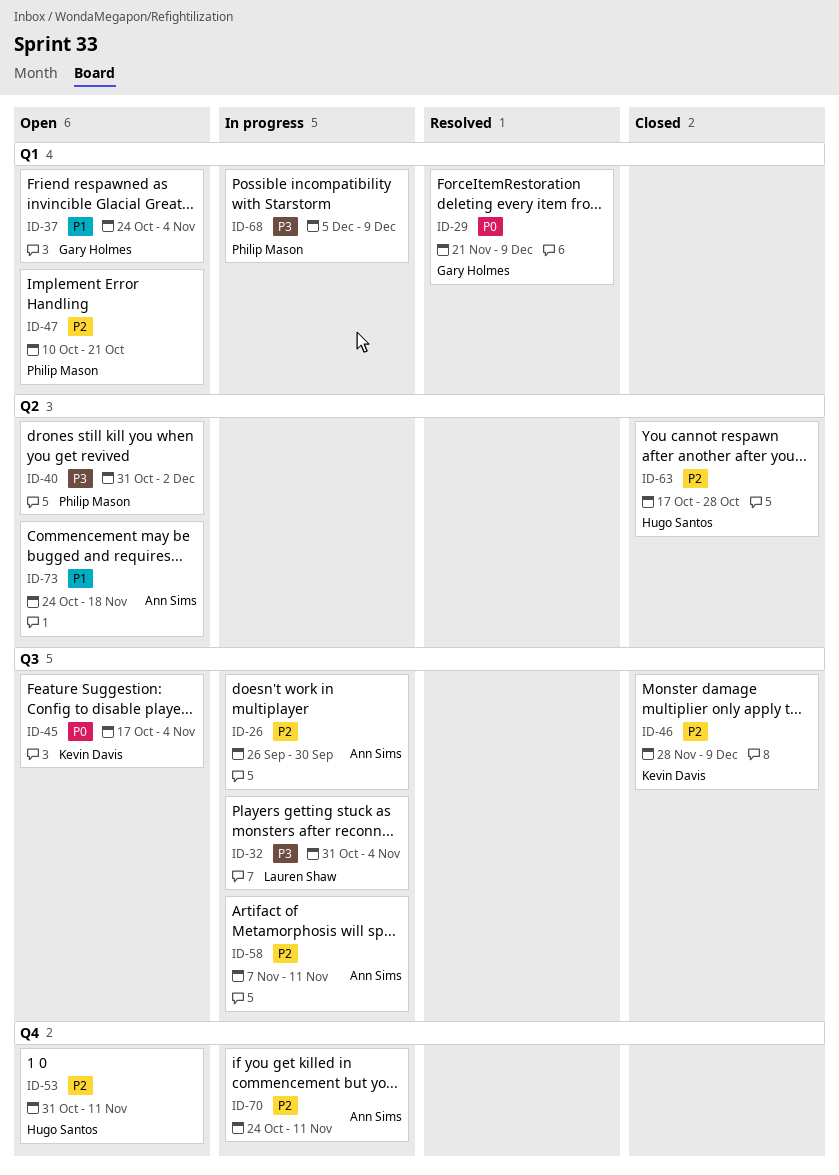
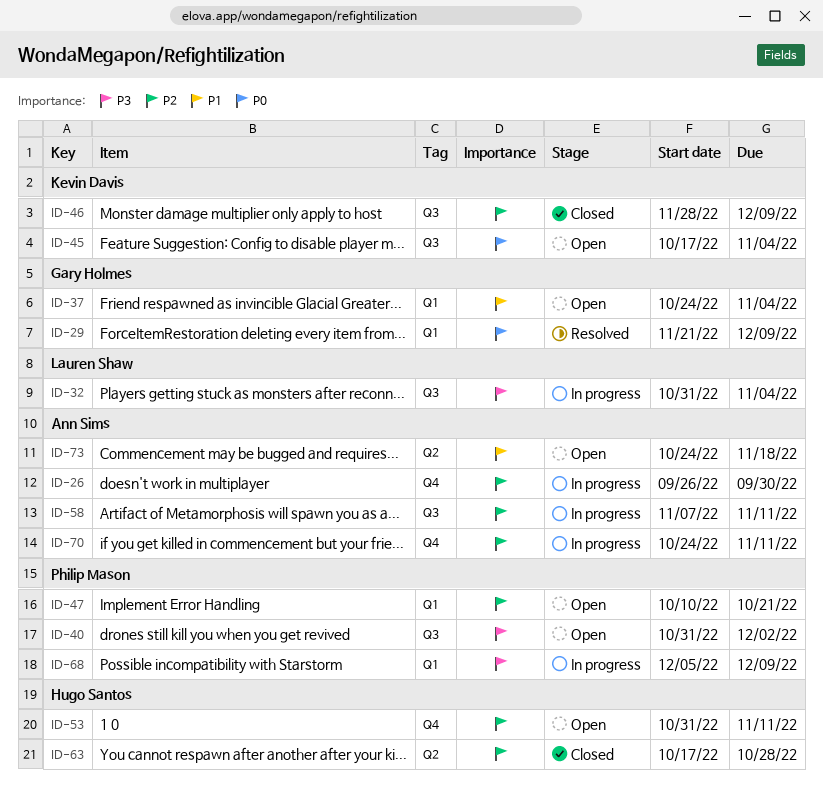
ID-26, label: Q3 -> Q4
ID-40, label: Q2 -> Q3

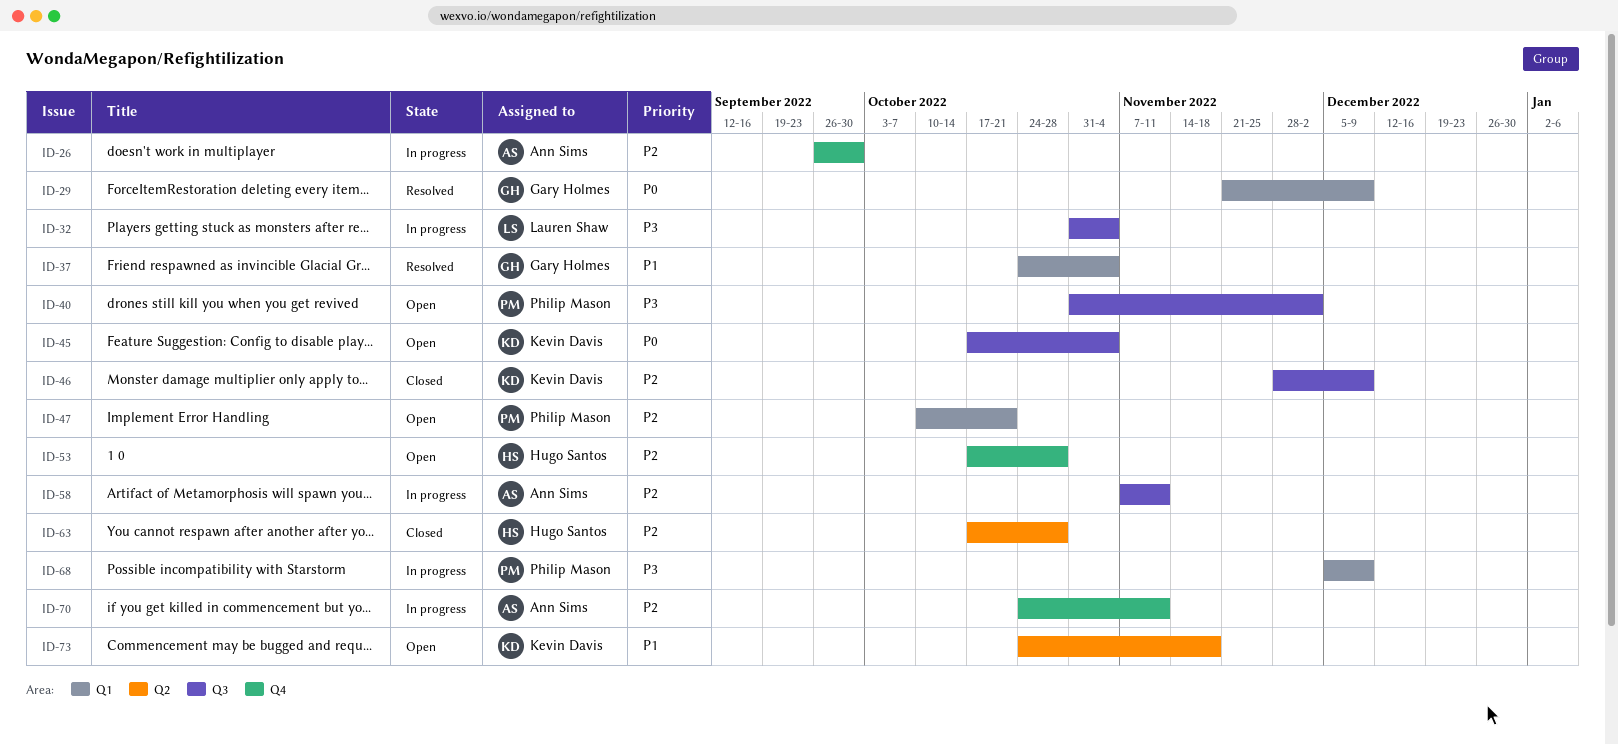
ID-37, status: Open -> Resolved
ID-53, start: Oct 31 -> Oct 17
ID-53, due: Nov 11 -> Oct 28
ID-73, owner: Ann Sims -> Kevin Davis

